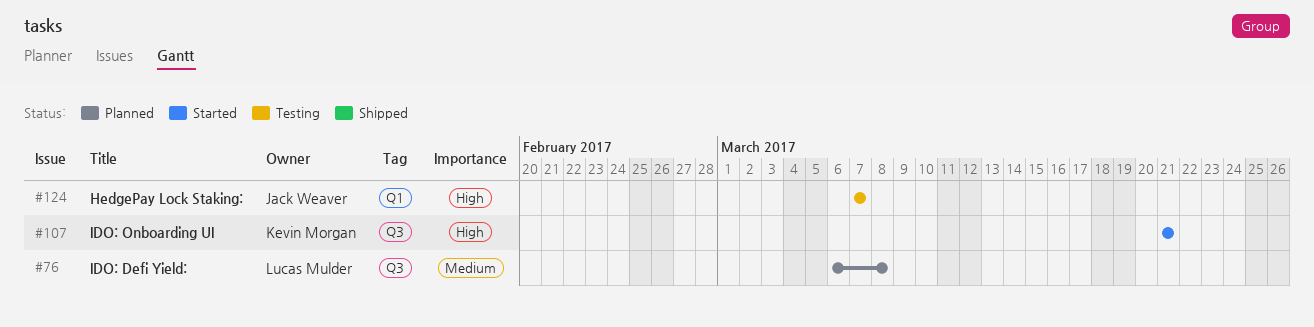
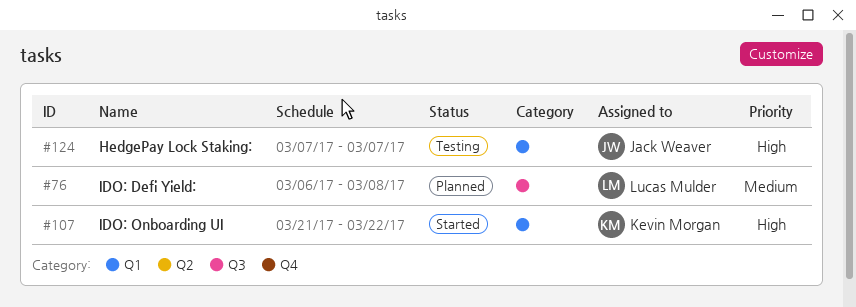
#107, label: Q3 -> Q1
#107, due: Mar 21 -> Mar 22

